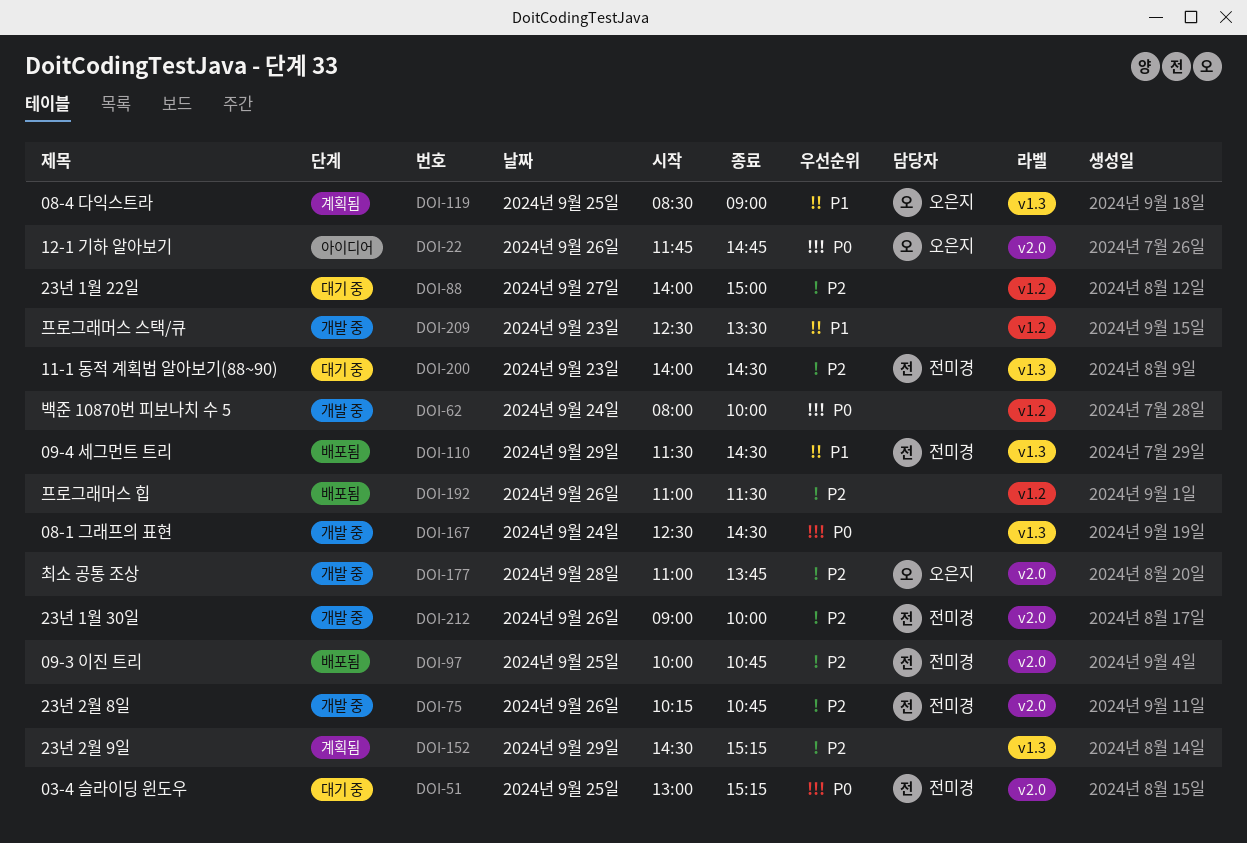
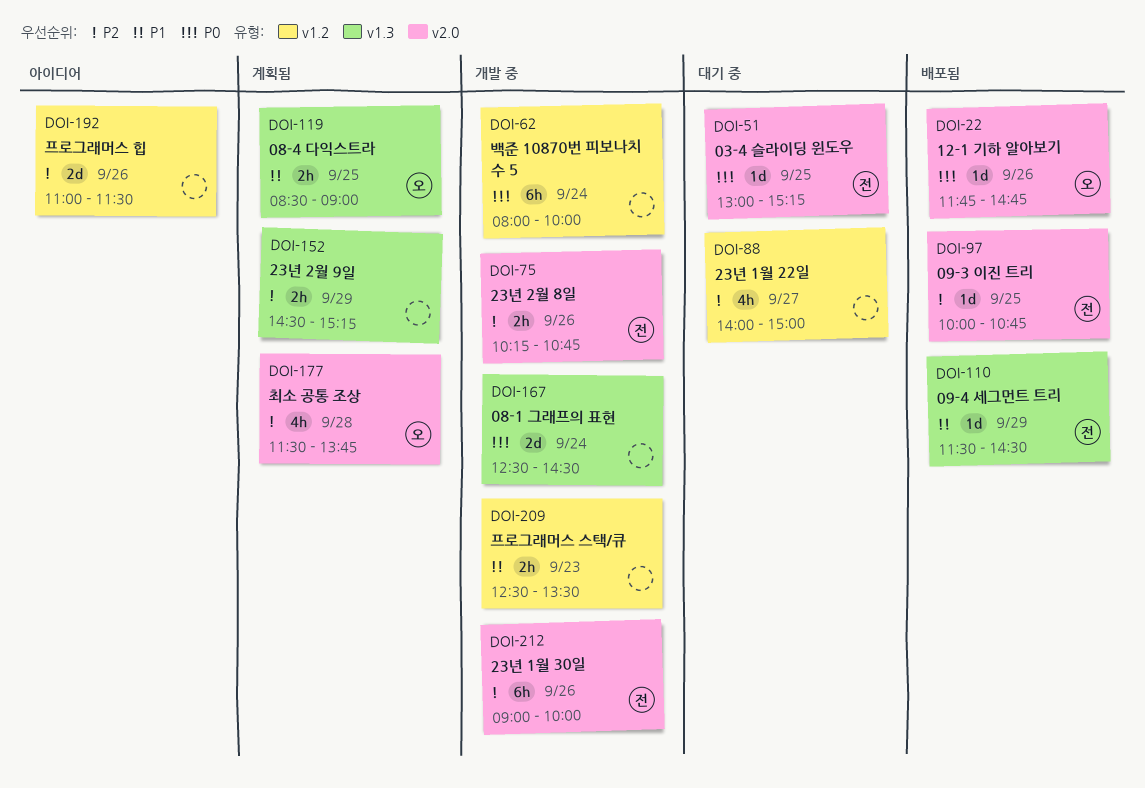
DOI-22, status: 아이디어 -> 배포됨
DOI-177, status: 개발 중 -> 계획됨
DOI-177, begins: 11:00 -> 11:30
DOI-192, status: 배포됨 -> 아이디어
DOI-200: present -> none

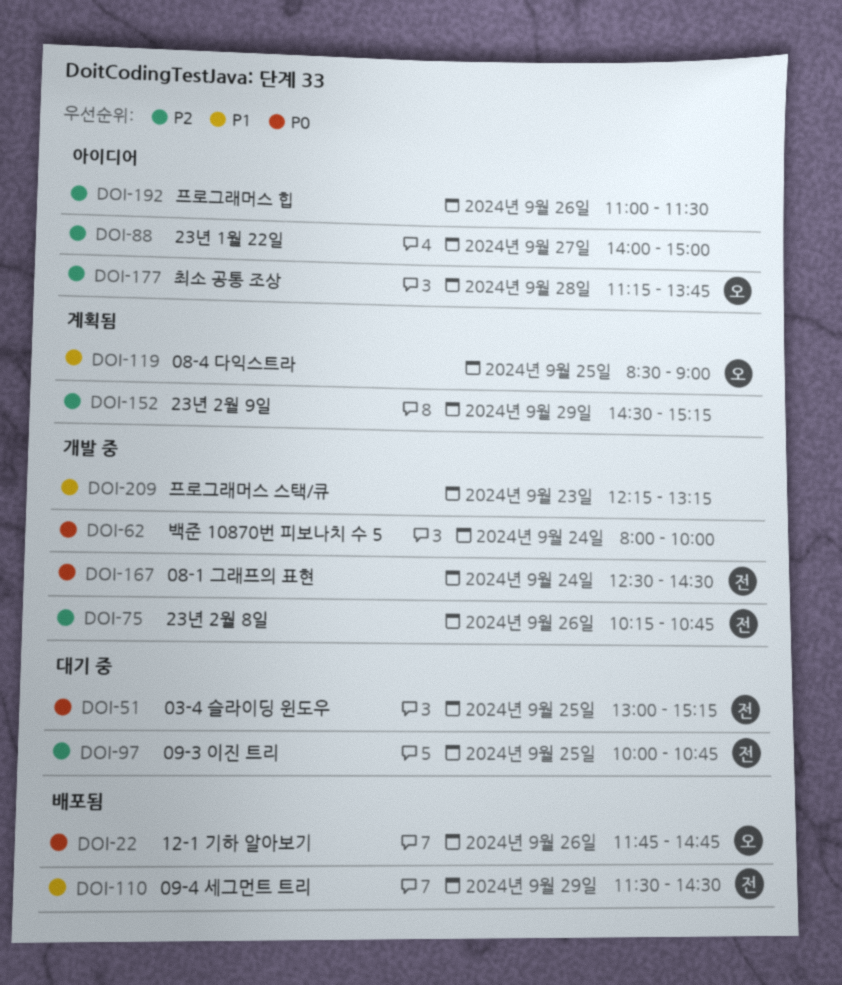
DOI-88, status: 대기 중 -> 아이디어
DOI-97, status: 배포됨 -> 대기 중
DOI-167, owner: none -> 전
DOI-177, status: 계획됨 -> 아이디어
DOI-177, begins: 11:30 -> 11:15
DOI-209, begins: 12:30 -> 12:15
DOI-209, ends: 13:30 -> 13:15
DOI-212: present -> none

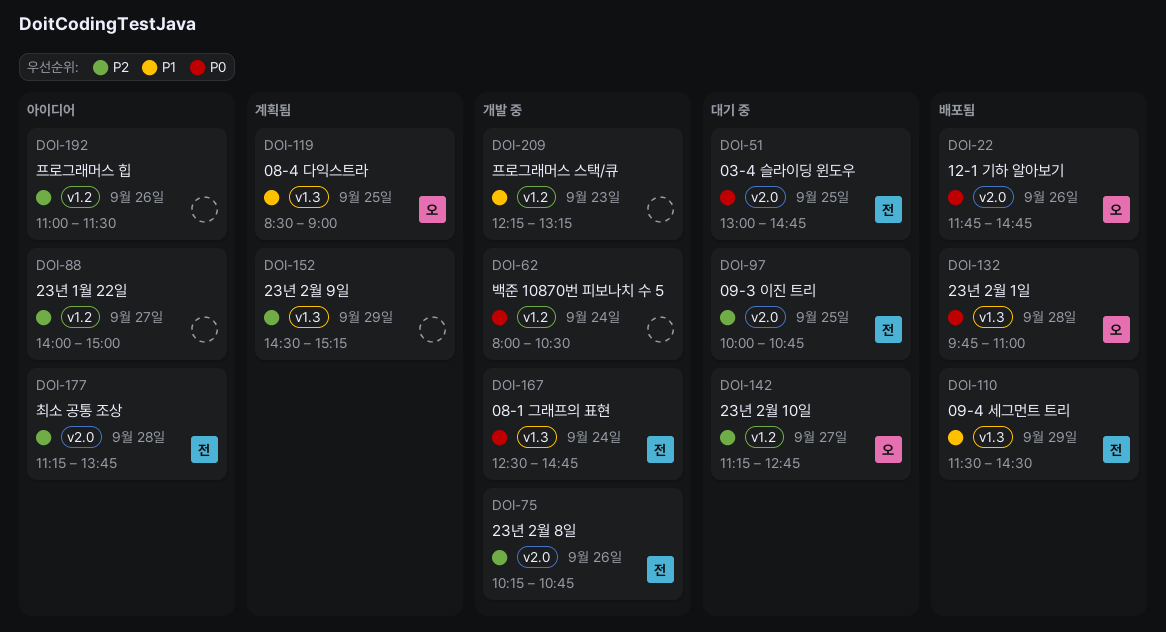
DOI-51, ends: 15:15 -> 14:45
DOI-62, ends: 10:00 -> 10:30
DOI-132: none -> present
DOI-142: none -> present
DOI-167, ends: 14:30 -> 14:45
DOI-177, owner: 오 -> 전

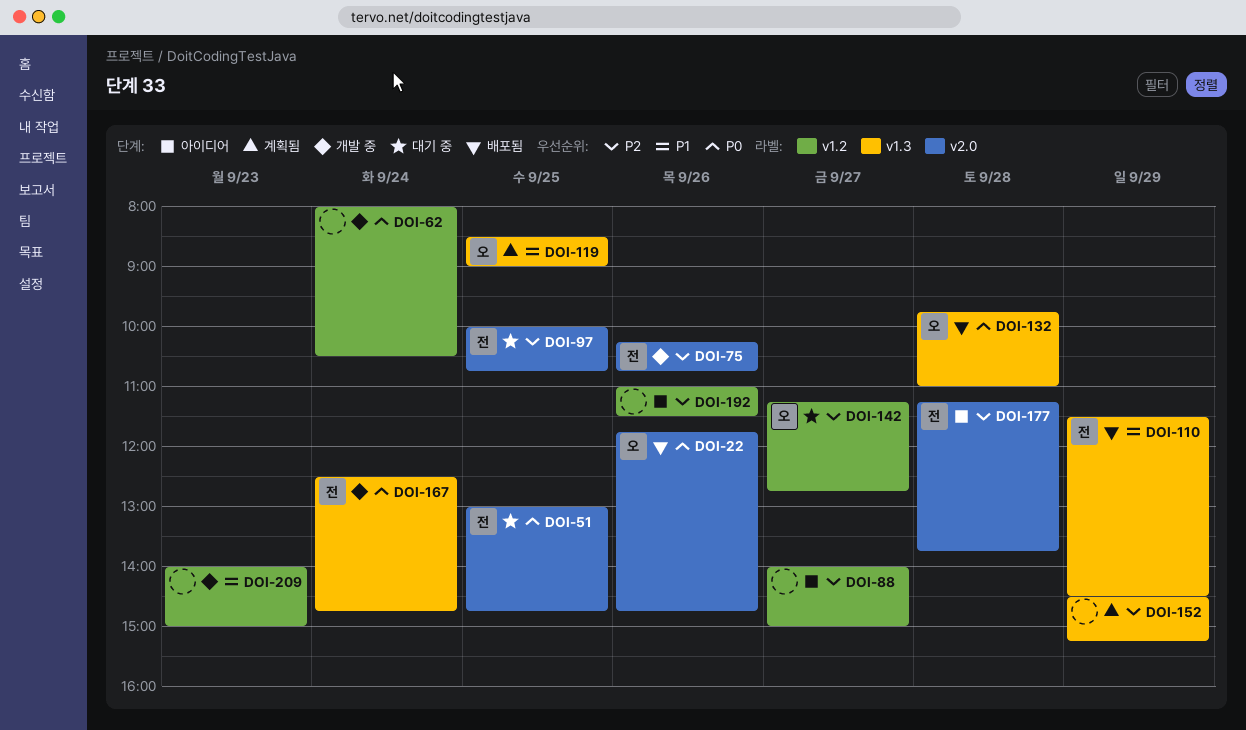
DOI-209, begins: 12:15 -> 14:00
DOI-209, ends: 13:15 -> 15:00

